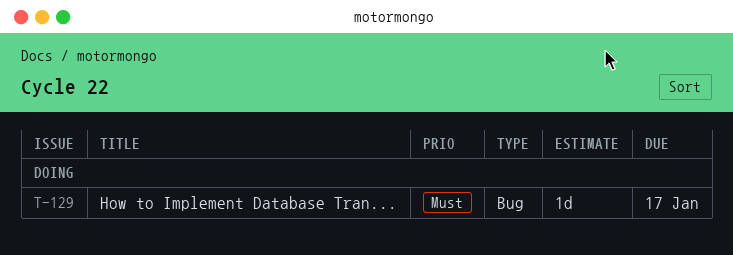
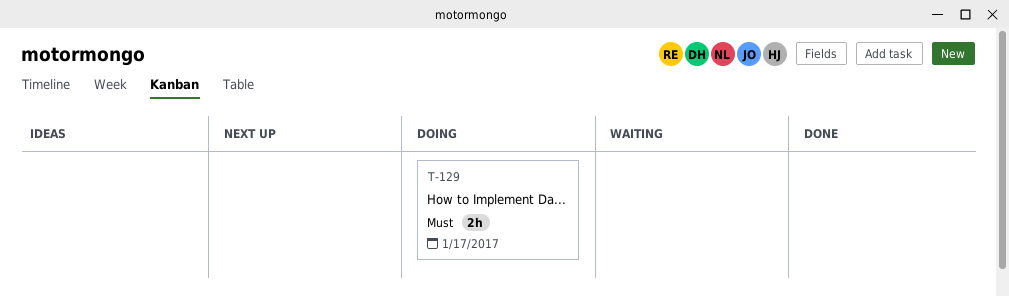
T-129, estimate: 1d -> 2h

